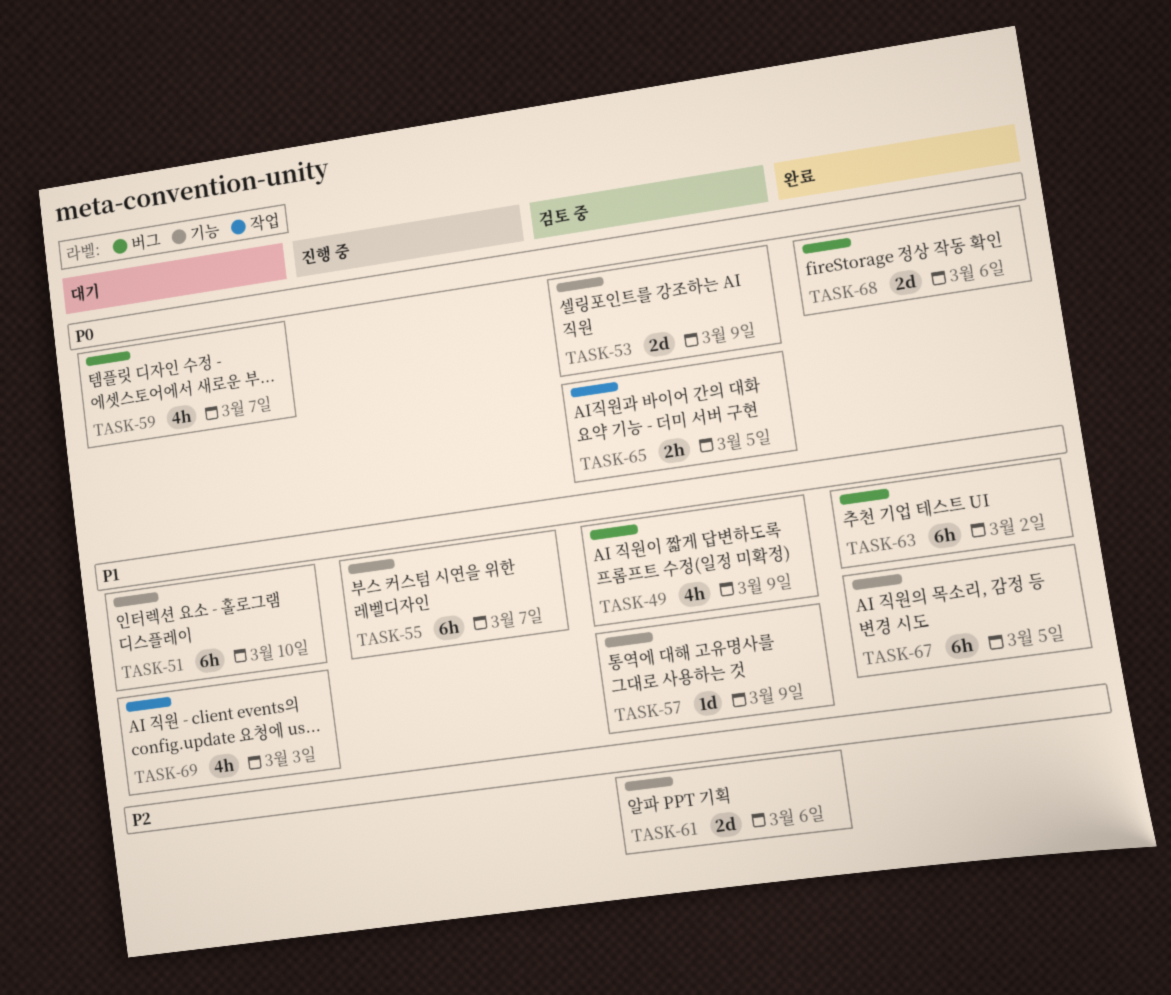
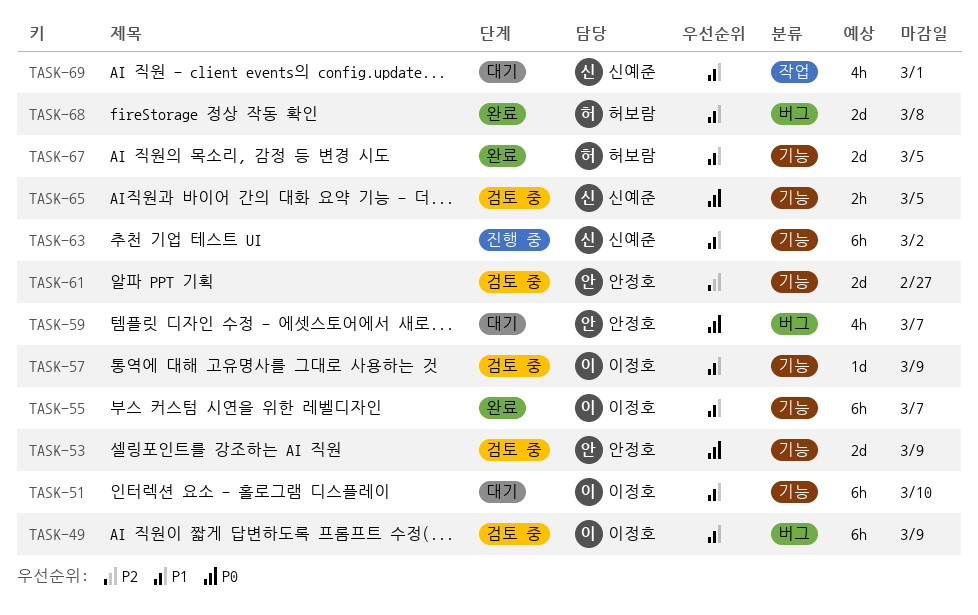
TASK-49, estimate: 4h -> 6h
TASK-55, status: 진행 중 -> 완료
TASK-61, due: Mar 6 -> Feb 27
TASK-63, status: 완료 -> 진행 중
TASK-63, label: 버그 -> 기능
TASK-65, label: 작업 -> 기능
TASK-67, estimate: 6h -> 2d
TASK-68, priority: P0 -> P1
TASK-68, due: Mar 6 -> Mar 8
TASK-69, due: Mar 3 -> Mar 1

